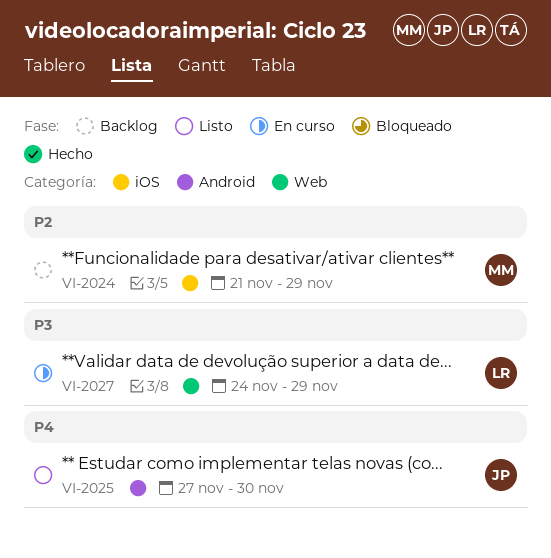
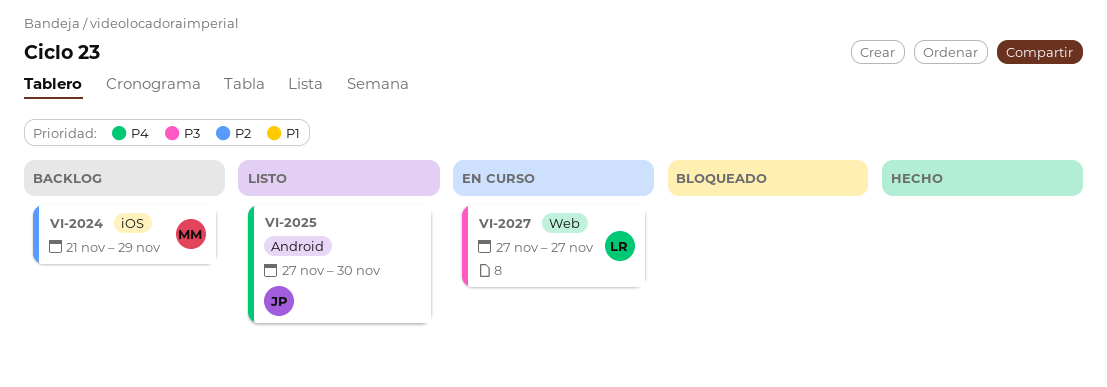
VI-2027, start: Nov 24 -> Nov 27
VI-2027, due: Nov 29 -> Nov 27

